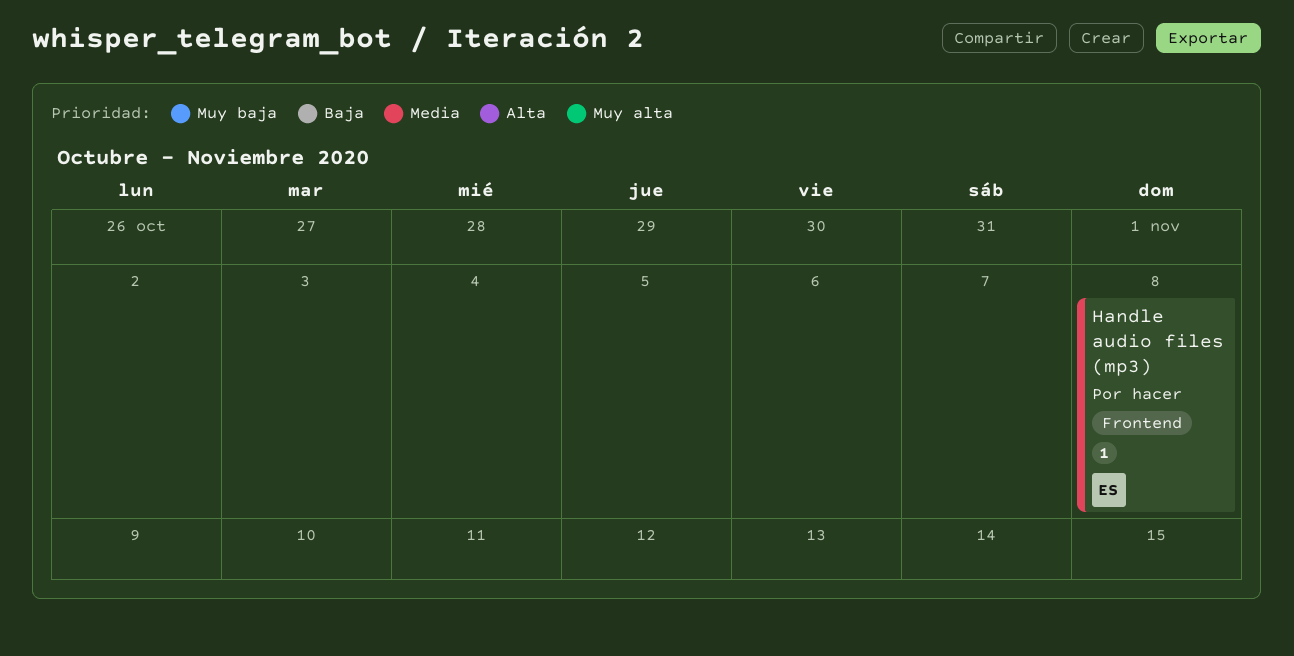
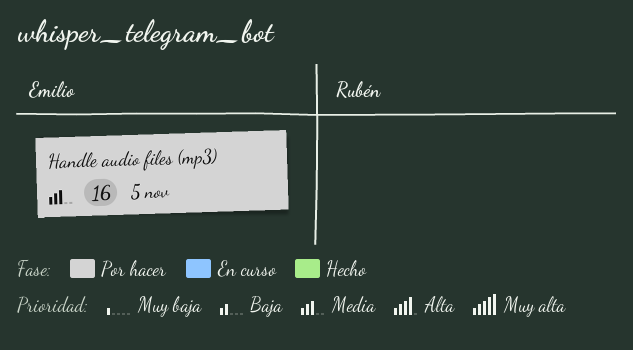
Handle audio files (mp3), estimate: 1 -> 16
Handle audio files (mp3), due: Nov 8 -> Nov 5

